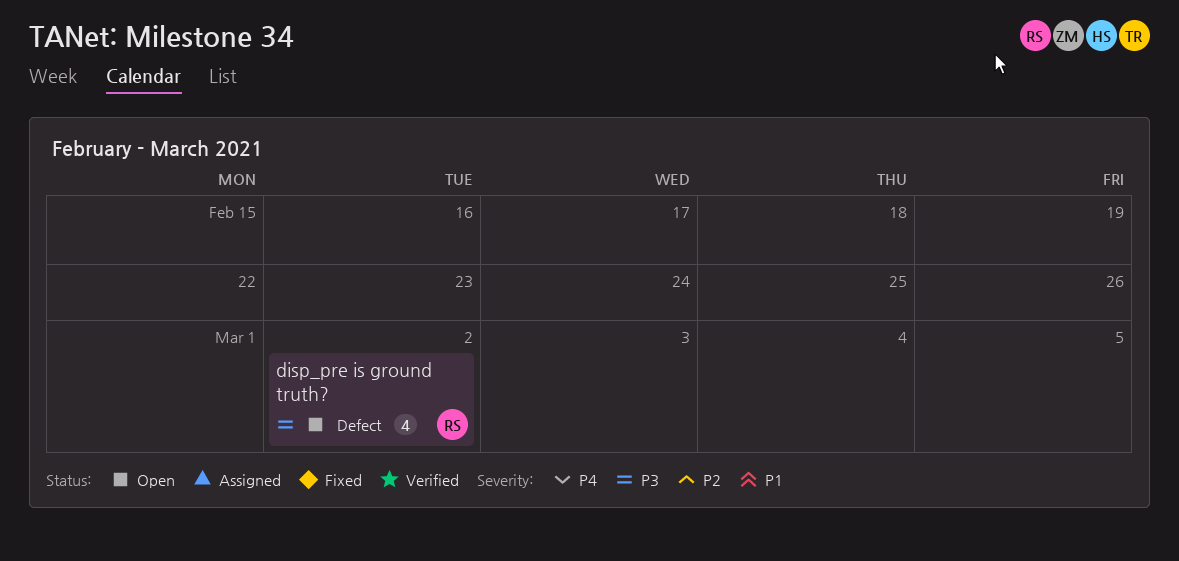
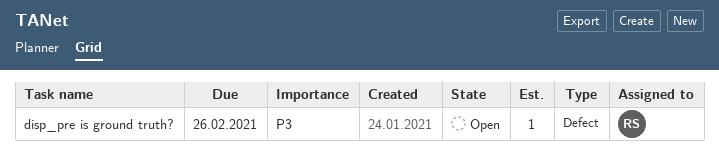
disp_pre is ground truth?, estimate: 4 -> 1
disp_pre is ground truth?, due: Mar 2 -> Feb 26

